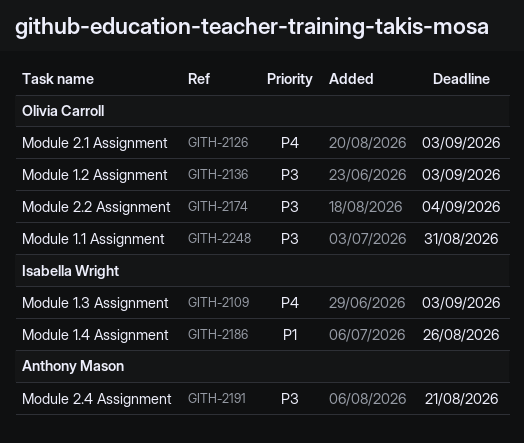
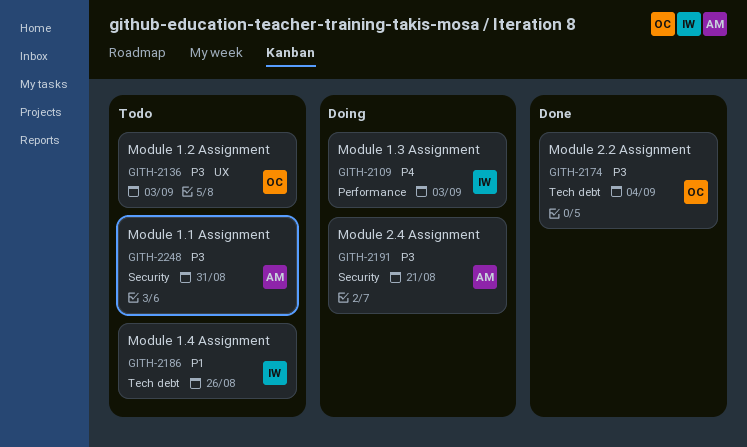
GITH-2126: present -> none
GITH-2248, owner: Olivia Carroll -> Anthony Mason

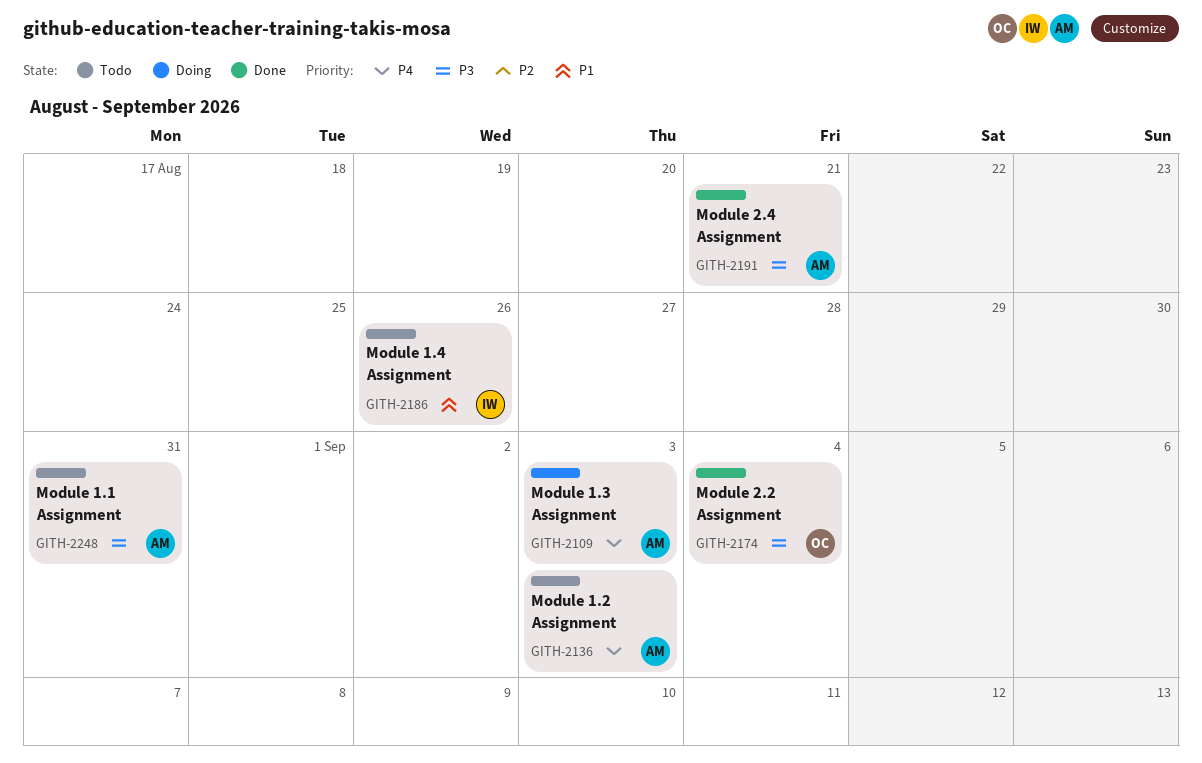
GITH-2109, owner: IW -> AM
GITH-2136, owner: OC -> AM
GITH-2136, priority: P3 -> P4
GITH-2191, status: Doing -> Done

